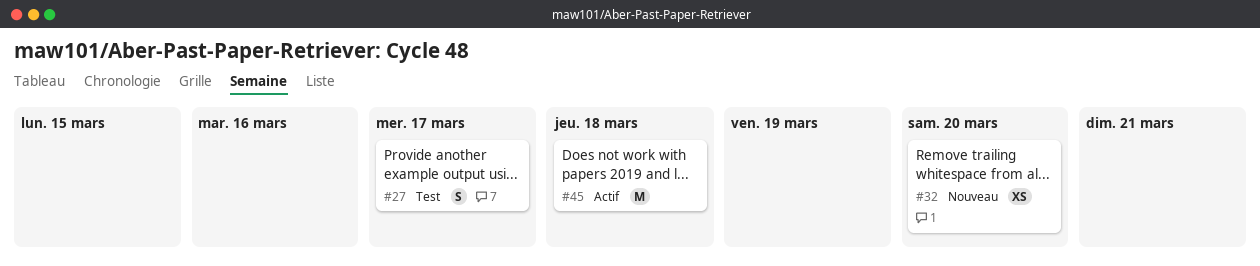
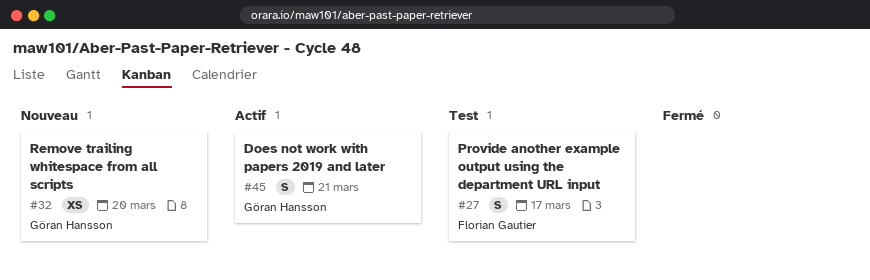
#45, estimate: M -> S
#45, due: Mar 18 -> Mar 21

